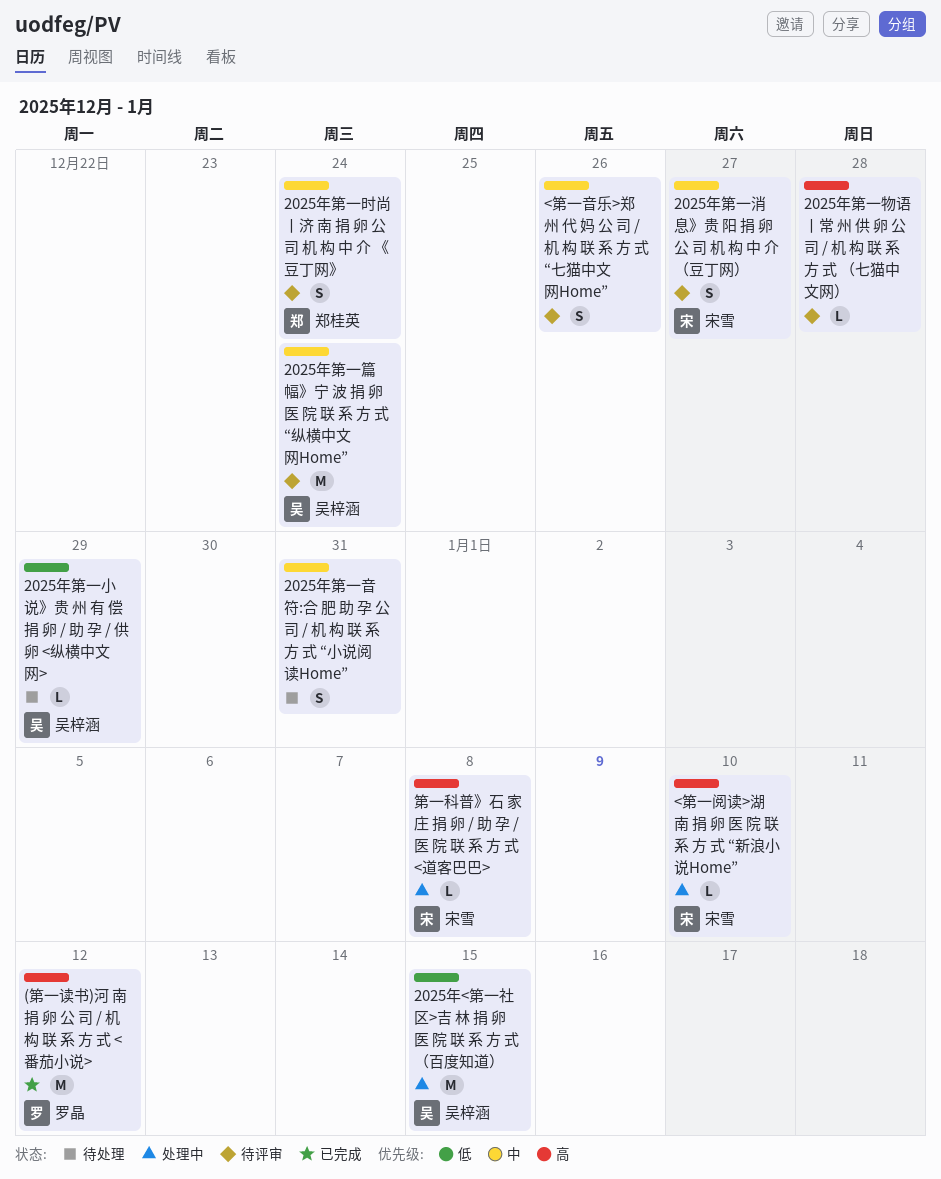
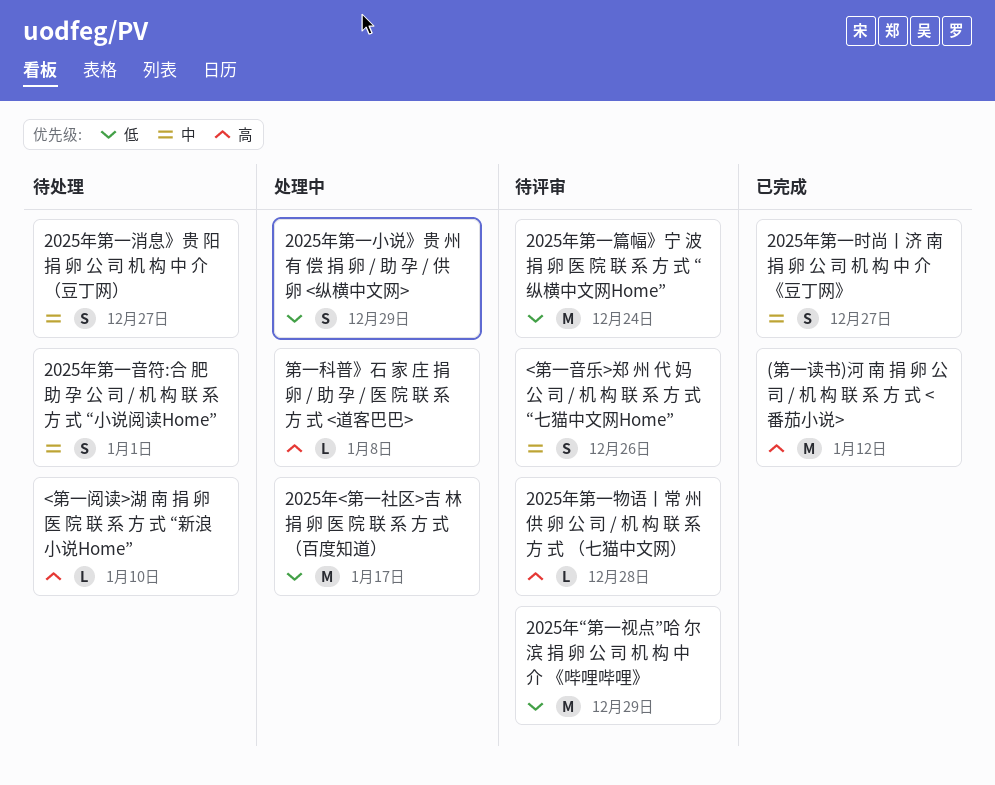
2025年<第一社区>吉 林 捐 卵 医 院 联 系 方 式 （百度知道）, due: Jan 15 -> Jan 17
2025年“第一视点”哈 尔 滨 捐 卵 公 司 机 构 中 介 《哔哩哔哩》: none -> present
2025年第一小说》贵 州 有 偿 捐 卵 / 助 孕 / 供 卵 <纵横中文网>, status: 待处理 -> 处理中
2025年第一小说》贵 州 有 偿 捐 卵 / 助 孕 / 供 卵 <纵横中文网>, estimate: L -> S
2025年第一时尚丨济 南 捐 卵 公 司 机 构 中 介 《豆丁网》, status: 待评审 -> 已完成
2025年第一时尚丨济 南 捐 卵 公 司 机 构 中 介 《豆丁网》, due: Dec 24 -> Dec 27
2025年第一消息》贵 阳 捐 卵 公 司 机 构 中 介 （豆丁网）, status: 待评审 -> 待处理
2025年第一篇幅》宁 波 捐 卵 医 院 联 系 方 式 “纵横中文网Home”, priority: 中 -> 低
2025年第一音符:合 肥 助 孕 公 司 / 机 构 联 系 方 式 “小说阅读Home”, due: Dec 31 -> Jan 1
<第一阅读>湖 南 捐 卵 医 院 联 系 方 式 “新浪小说Home”, status: 处理中 -> 待处理

